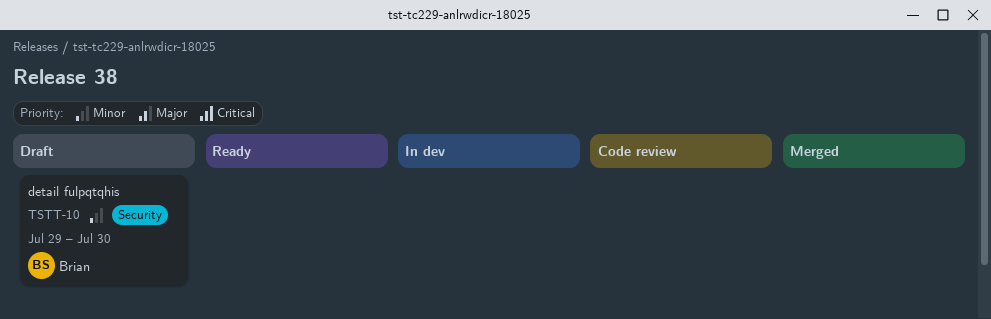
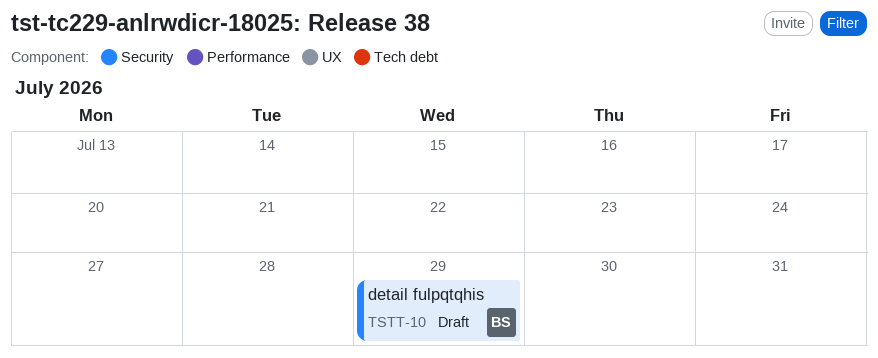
TSTT-10, due: Jul 30 -> Jul 29

